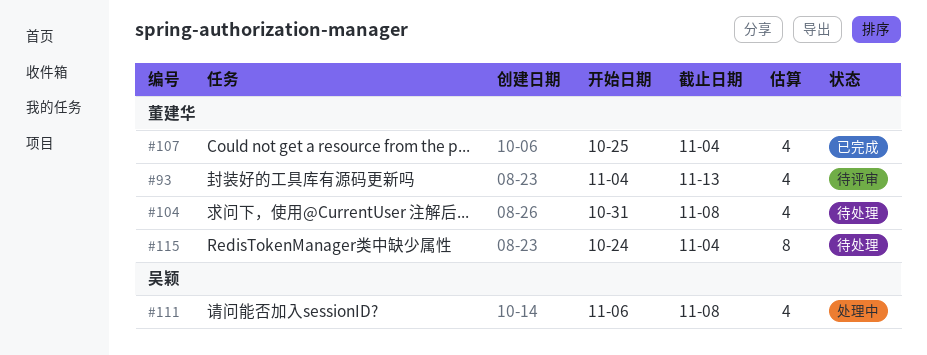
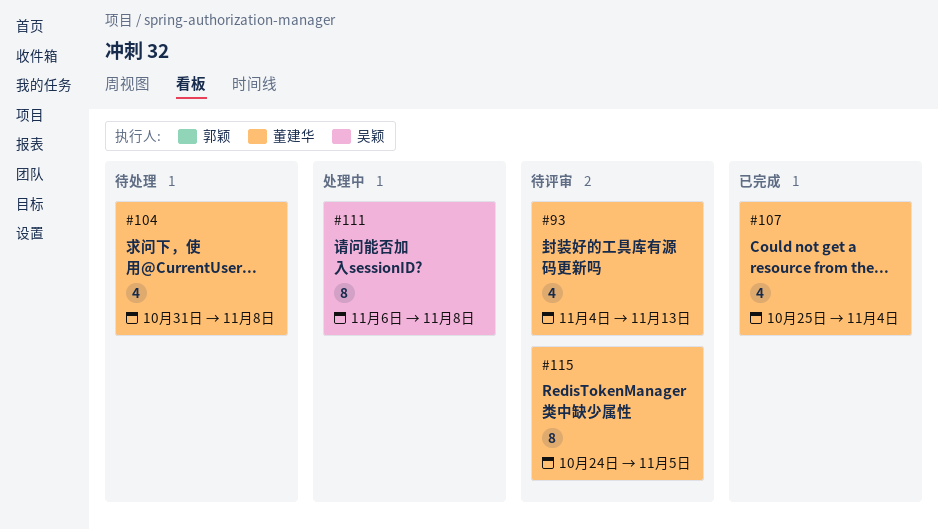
#111, estimate: 4 -> 8
#115, status: 待处理 -> 待评审
#115, due: Nov 4 -> Nov 5

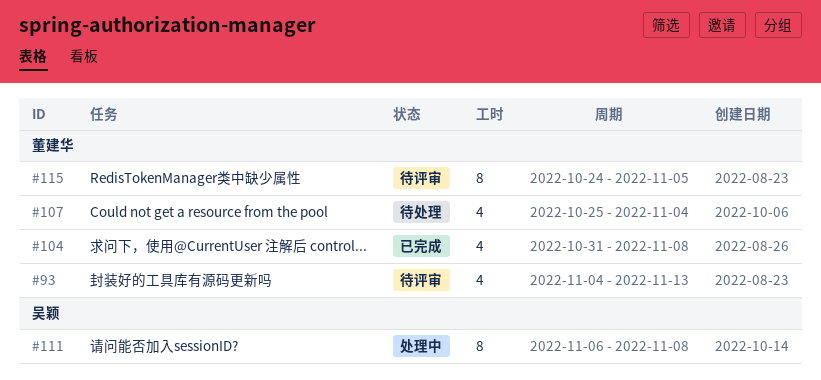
#104, status: 待处理 -> 已完成
#107, status: 已完成 -> 待处理

